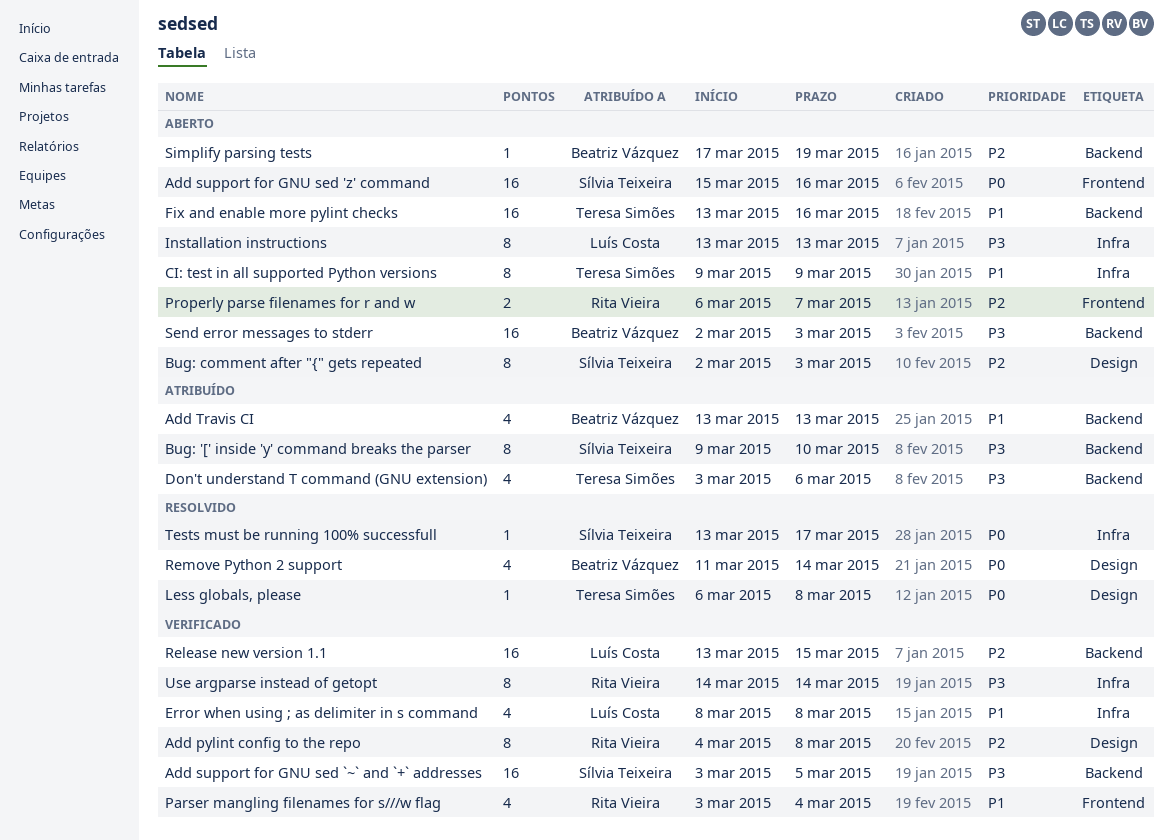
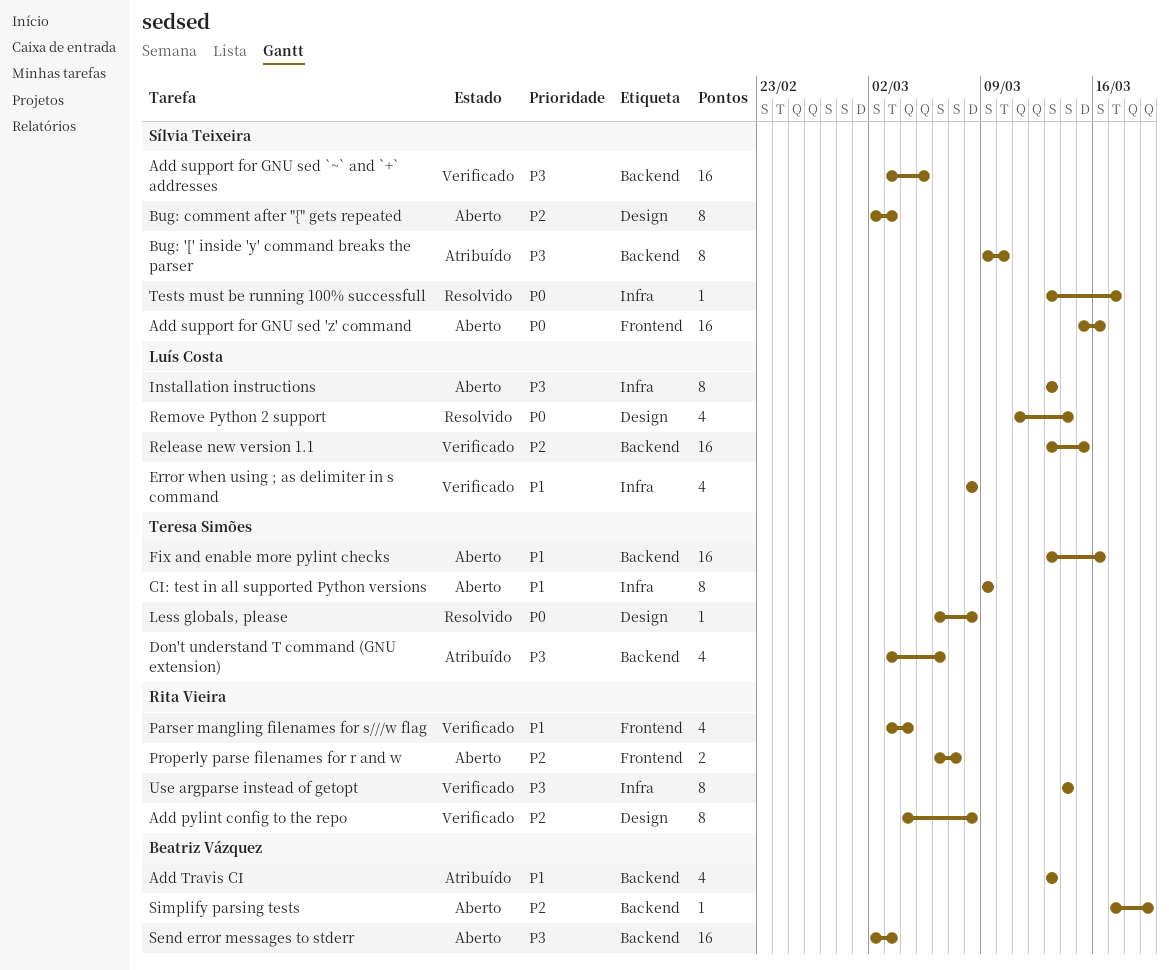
Remove Python 2 support, owner: Beatriz Vázquez -> Luís Costa

